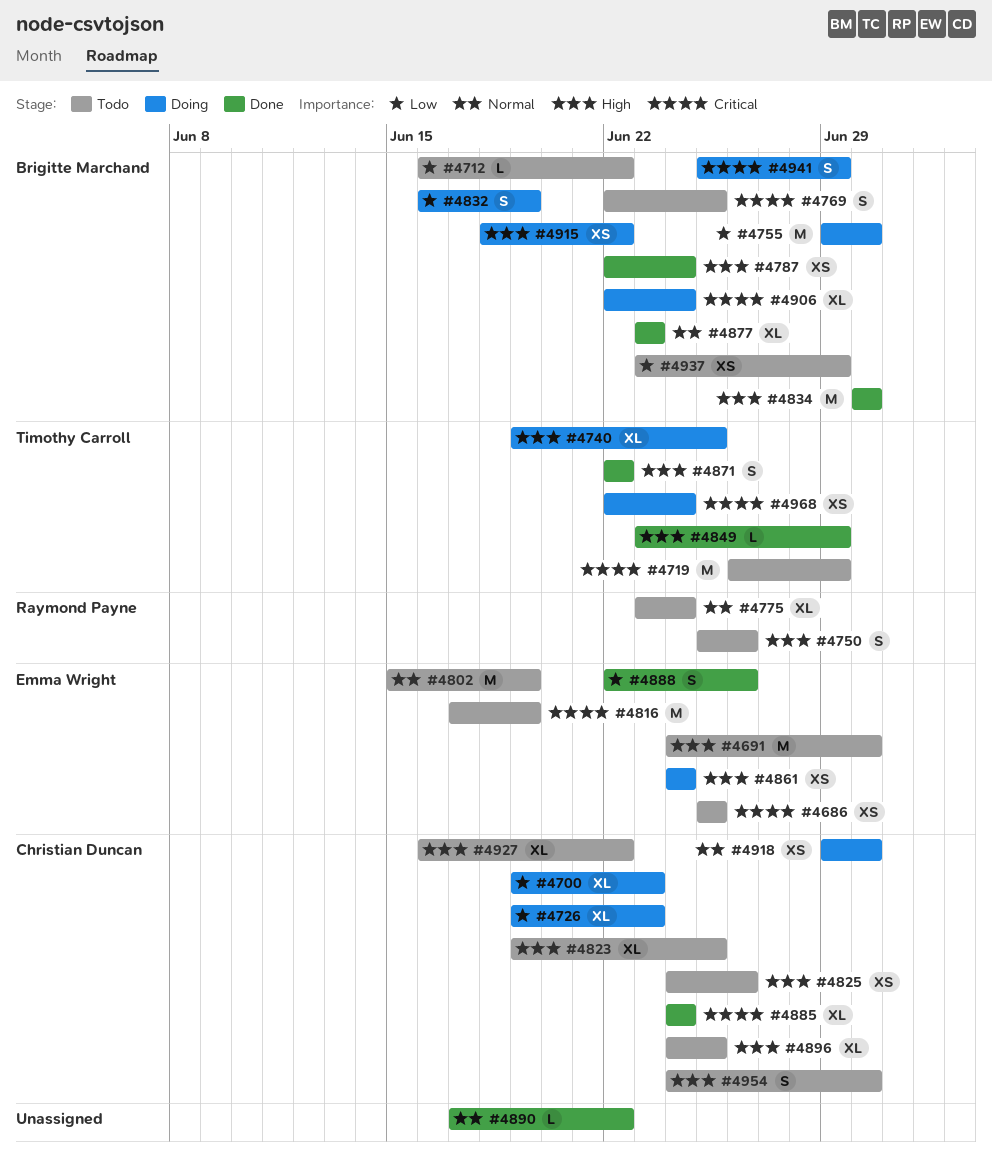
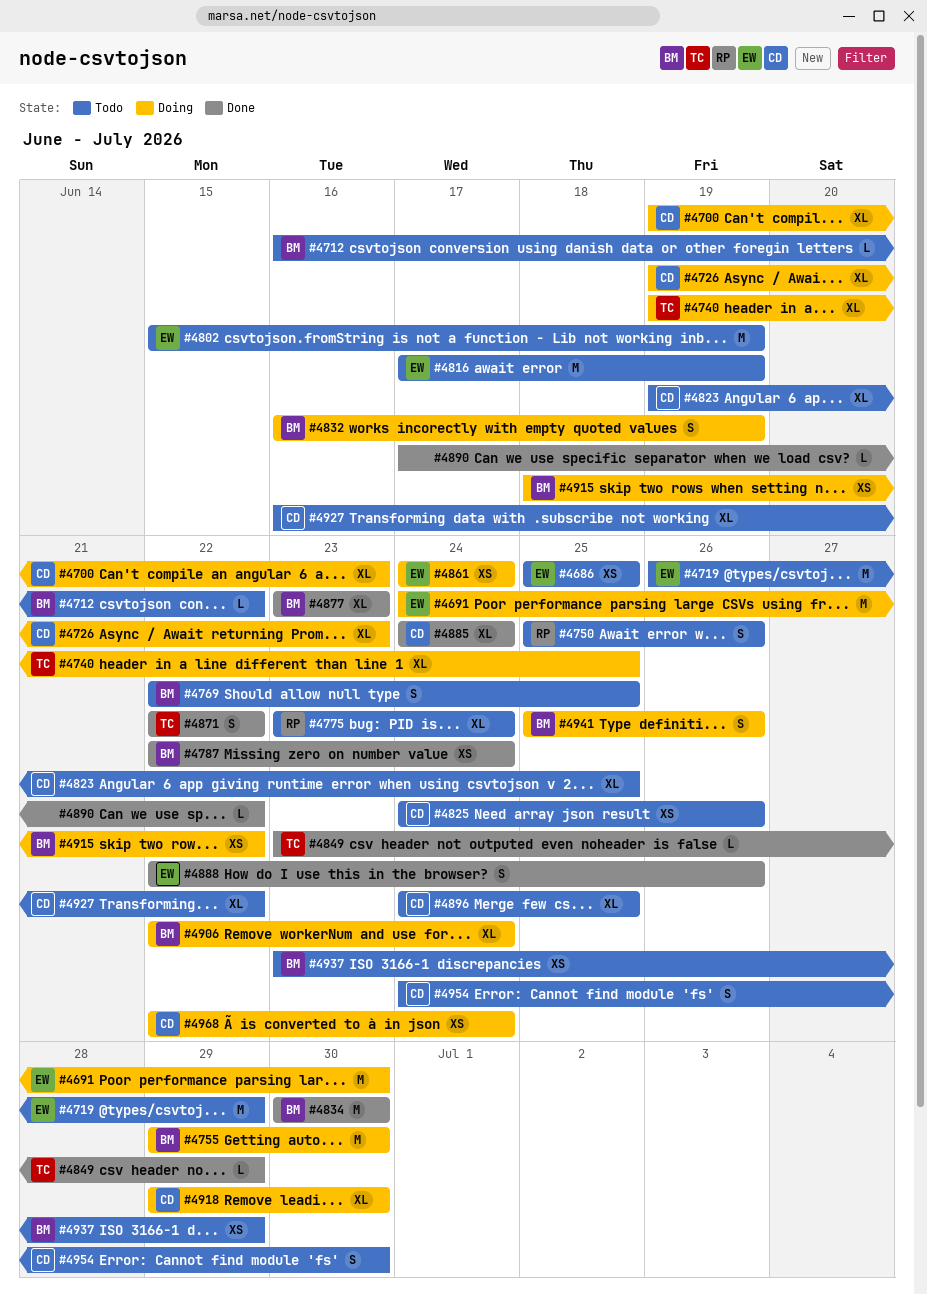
#4691, status: Todo -> Doing
#4719, owner: Timothy Carroll -> Emma Wright
#4918, estimate: XS -> XL
#4941, due: Jun 29 -> Jun 26
#4968, owner: Timothy Carroll -> Christian Duncan

